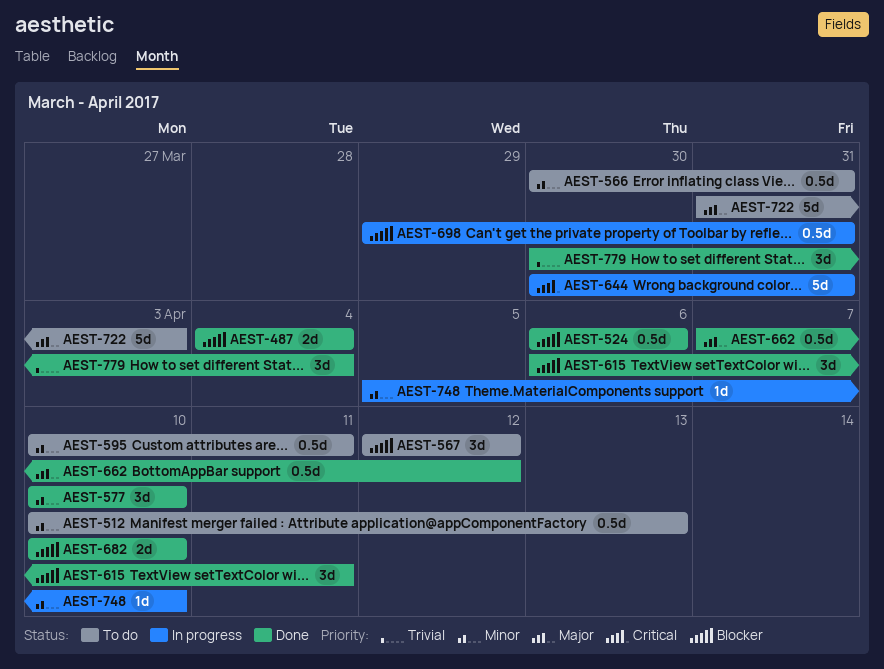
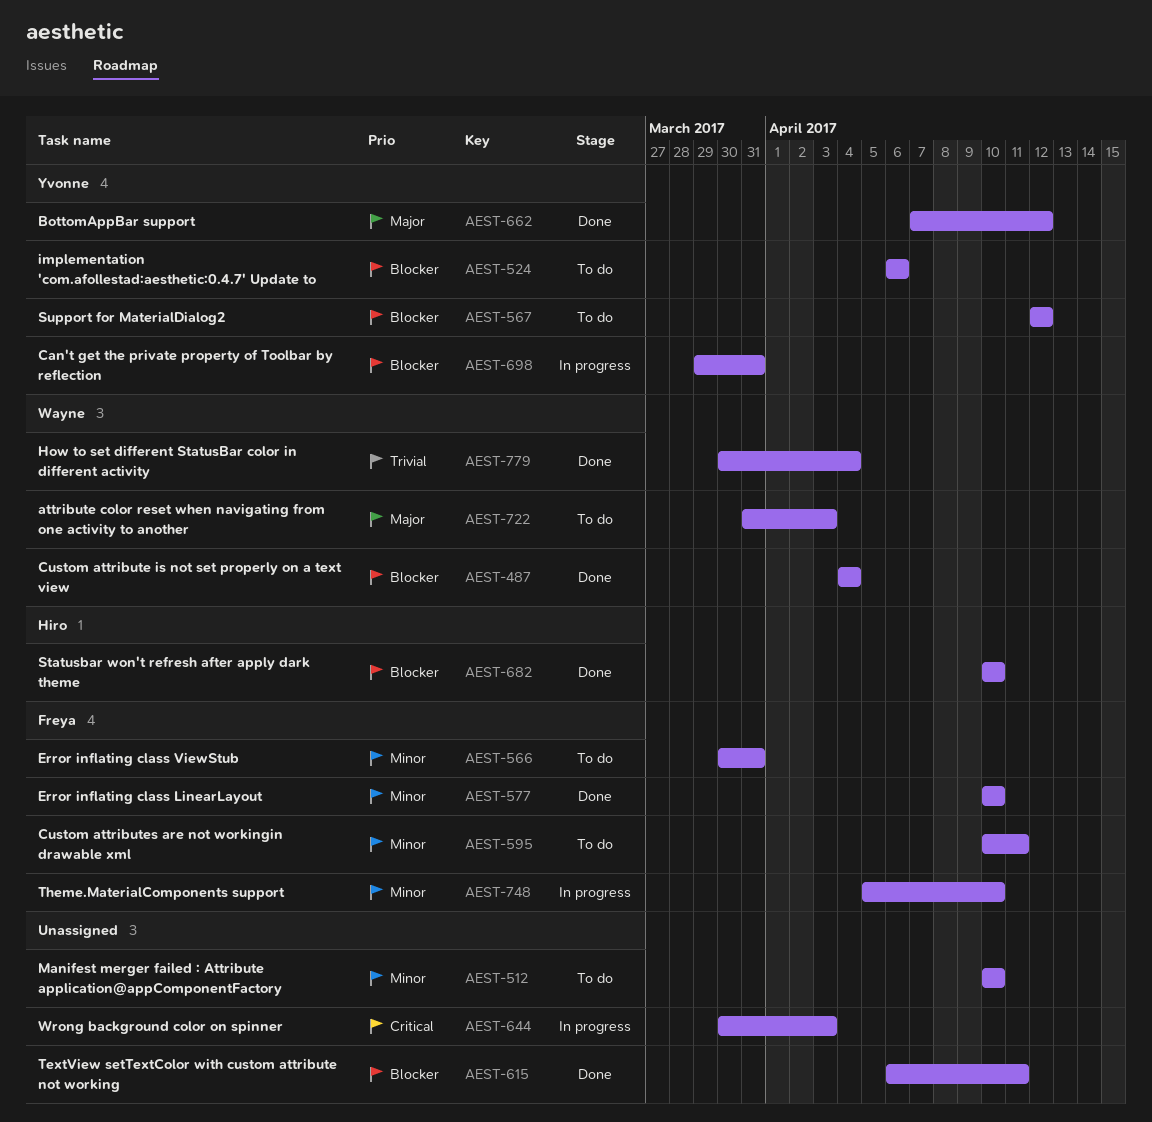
AEST-512, due: Apr 13 -> Apr 10
AEST-524, status: Done -> To do
AEST-644, due: Mar 31 -> Apr 3

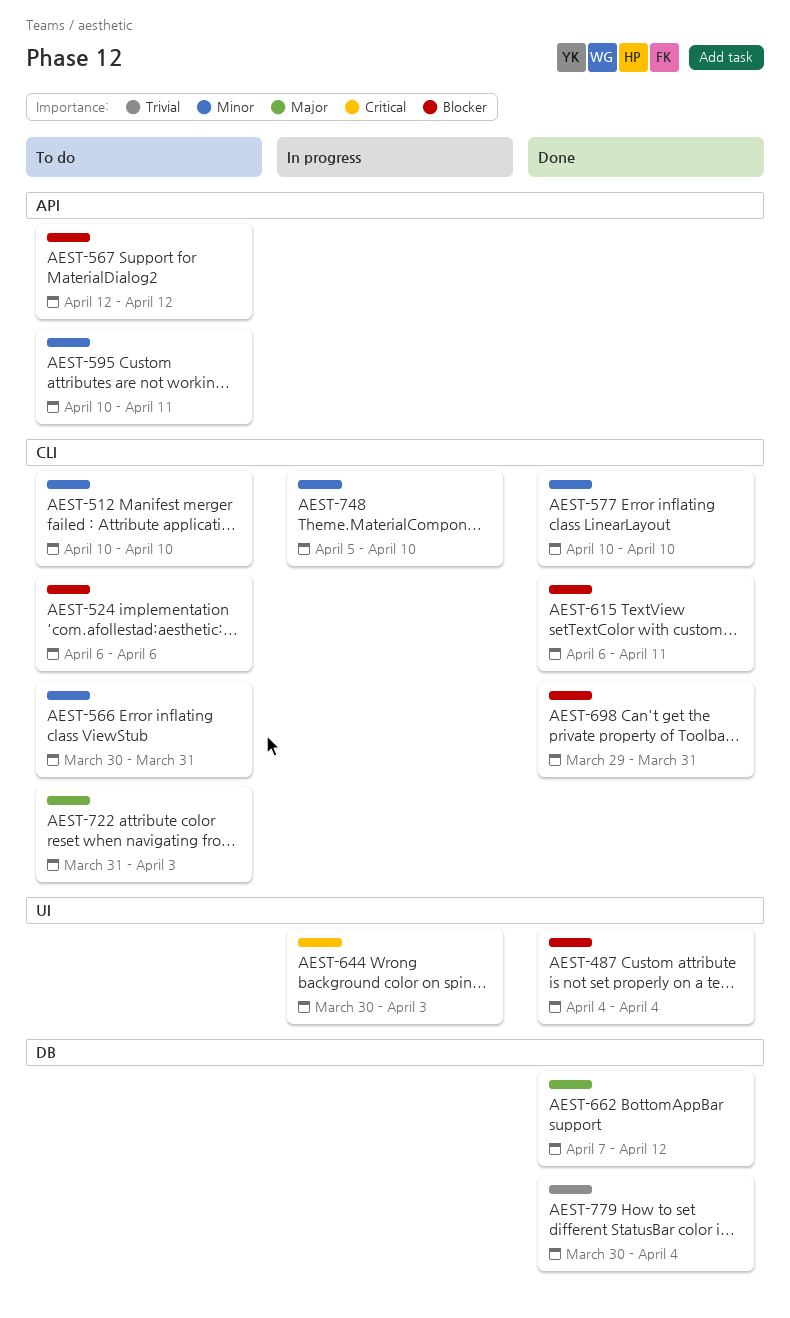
AEST-682: present -> none
AEST-698, status: In progress -> Done

